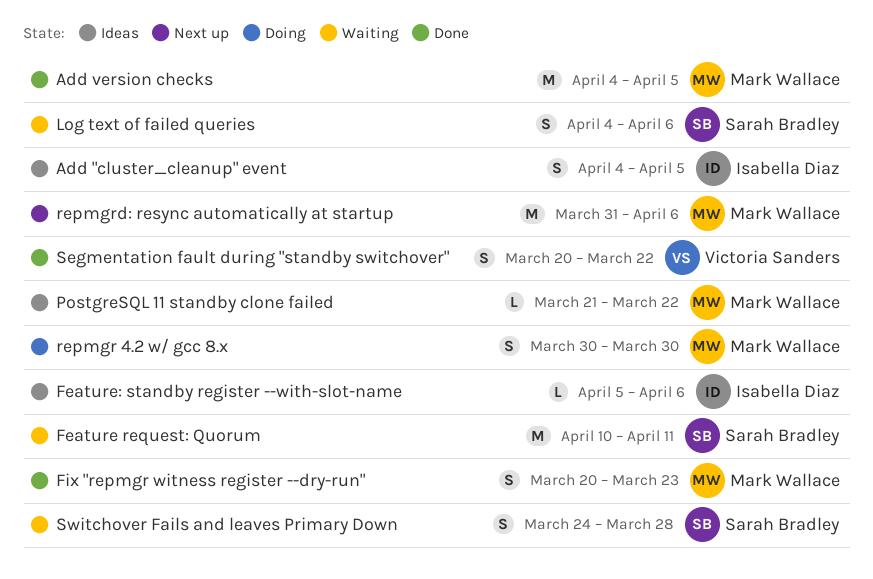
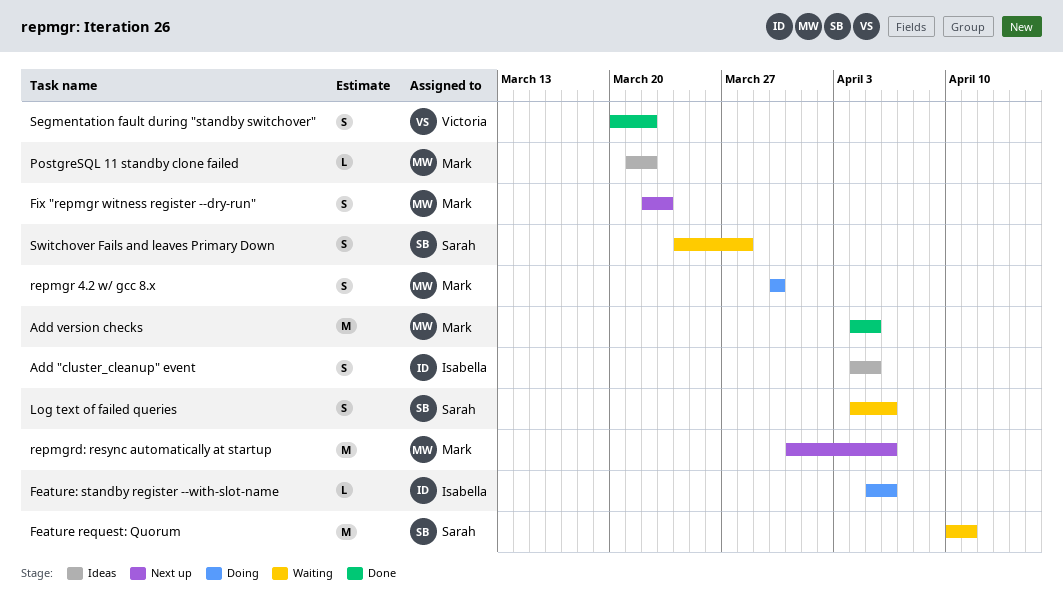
Feature: standby register --with-slot-name, status: Ideas -> Doing
Fix "repmgr witness register --dry-run", status: Done -> Next up
Fix "repmgr witness register --dry-run", start: Mar 20 -> Mar 22

